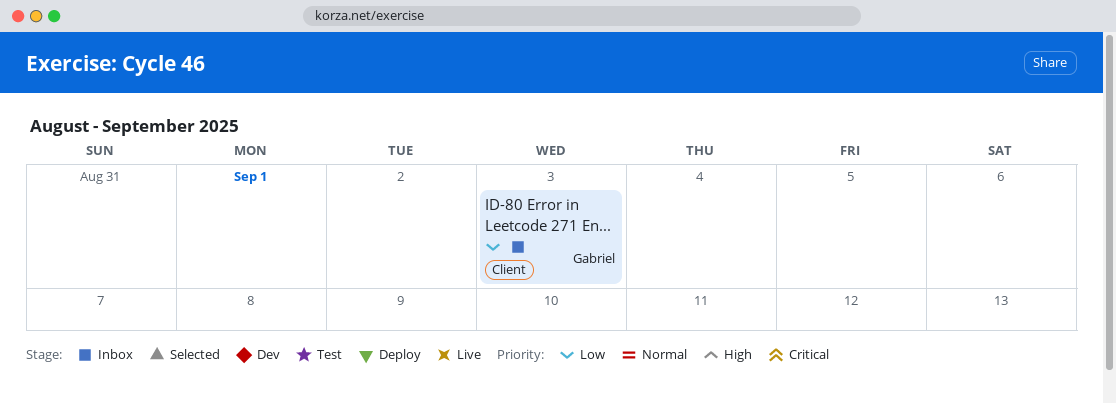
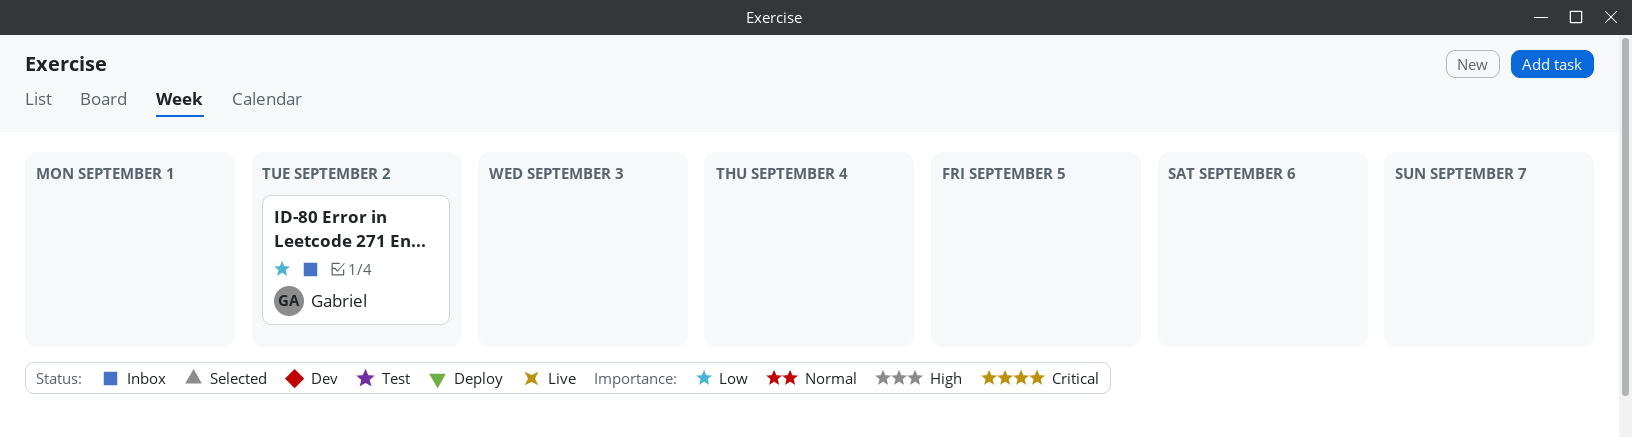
ID-80, due: Sep 3 -> Sep 2

